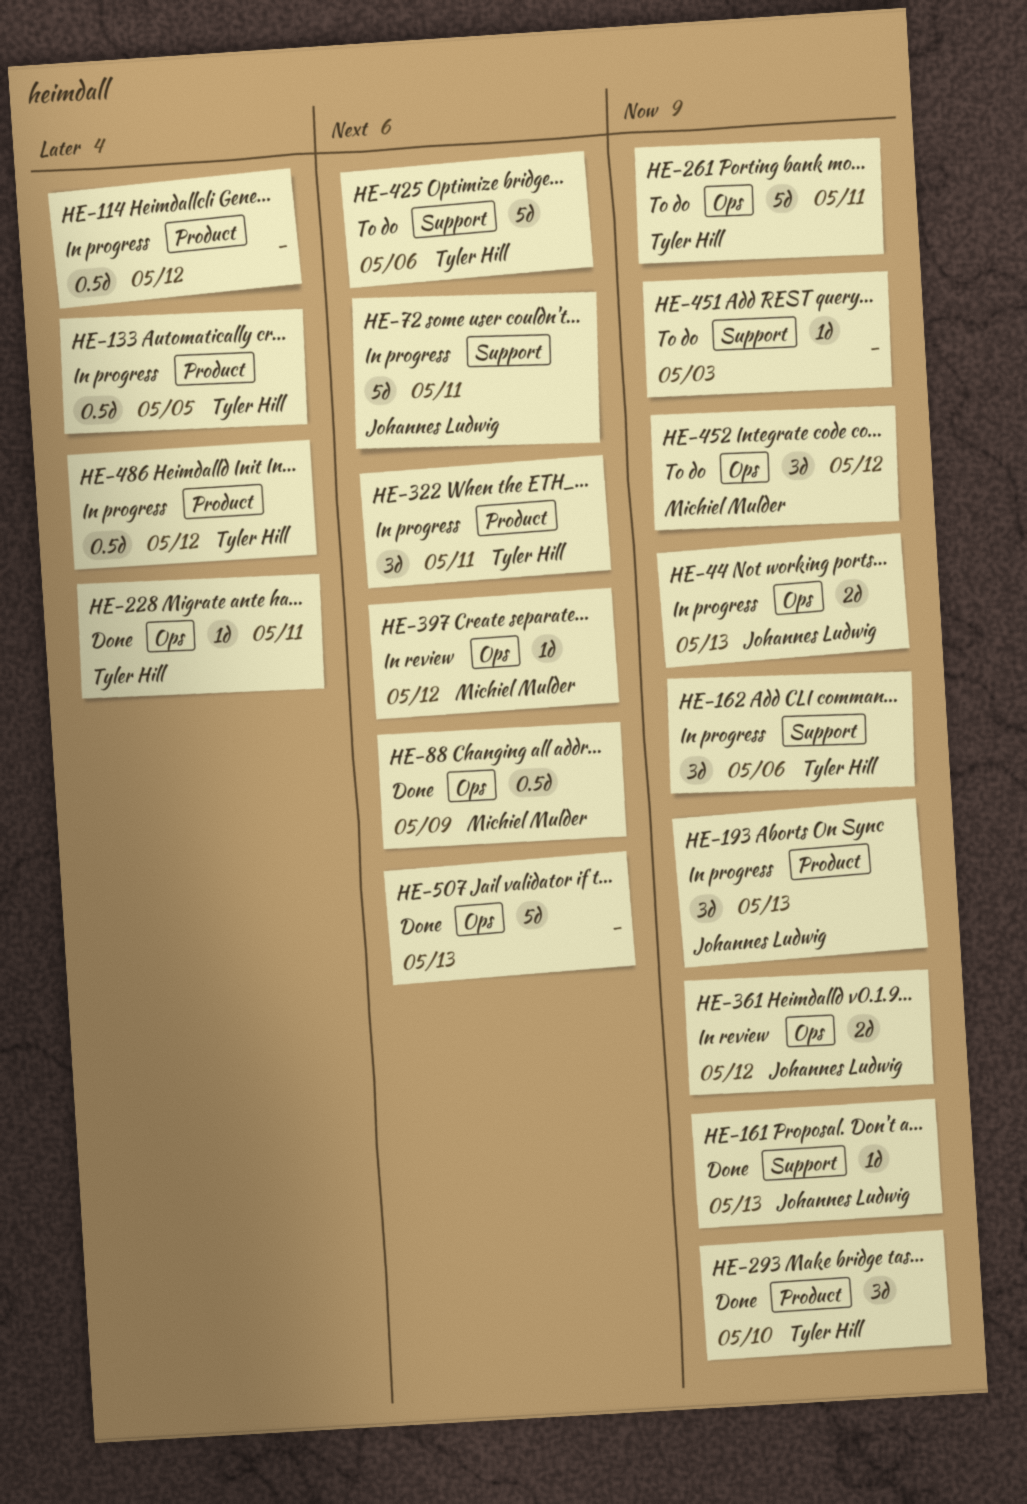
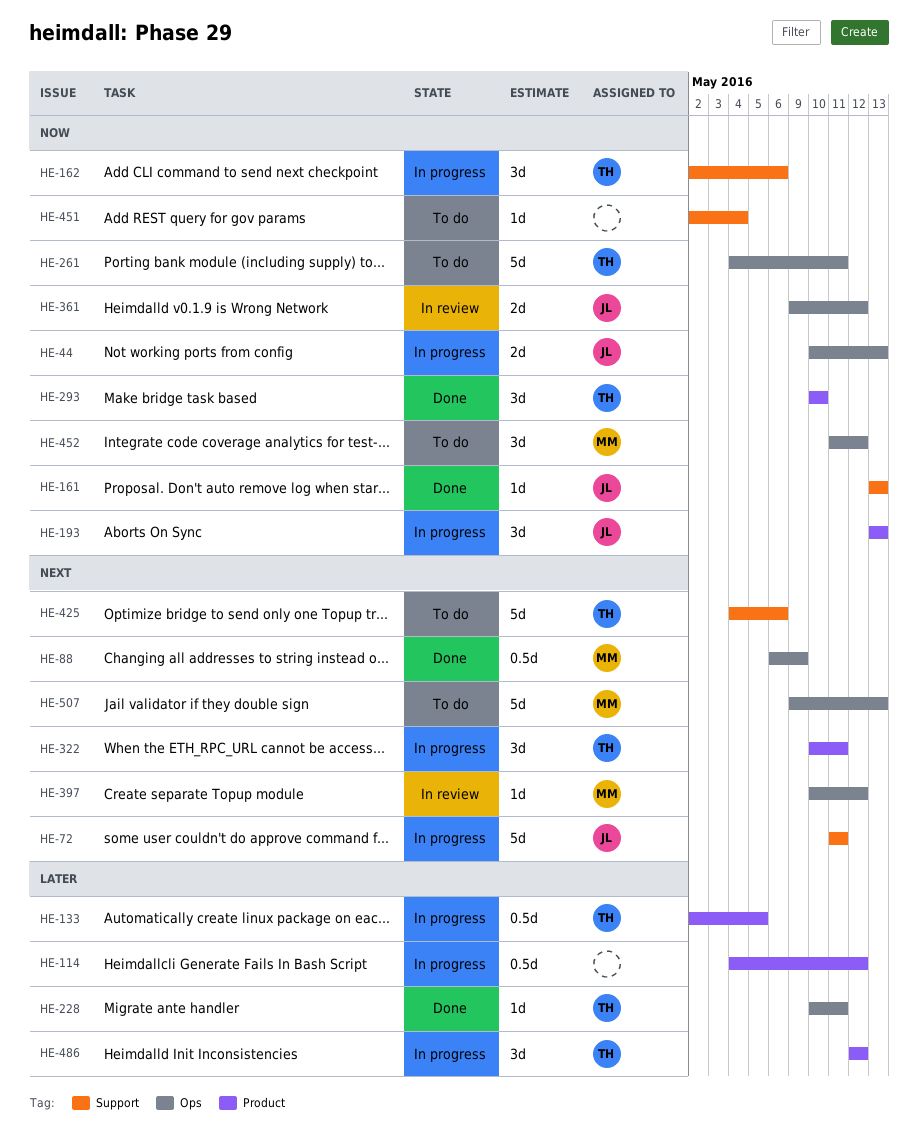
HE-451, due: May 3 -> May 4
HE-486, estimate: 0.5d -> 3d
HE-507, status: Done -> To do
HE-507, owner: none -> Michiel Mulder

